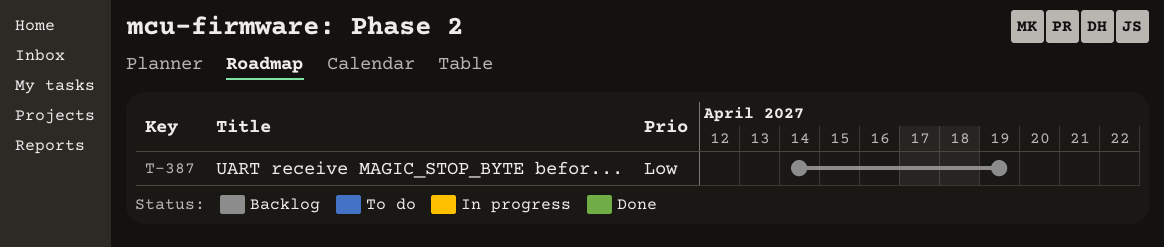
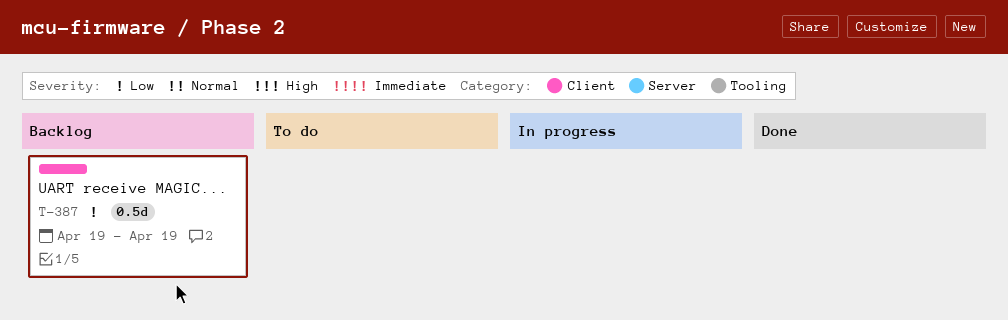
T-387, start: Apr 14 -> Apr 19

